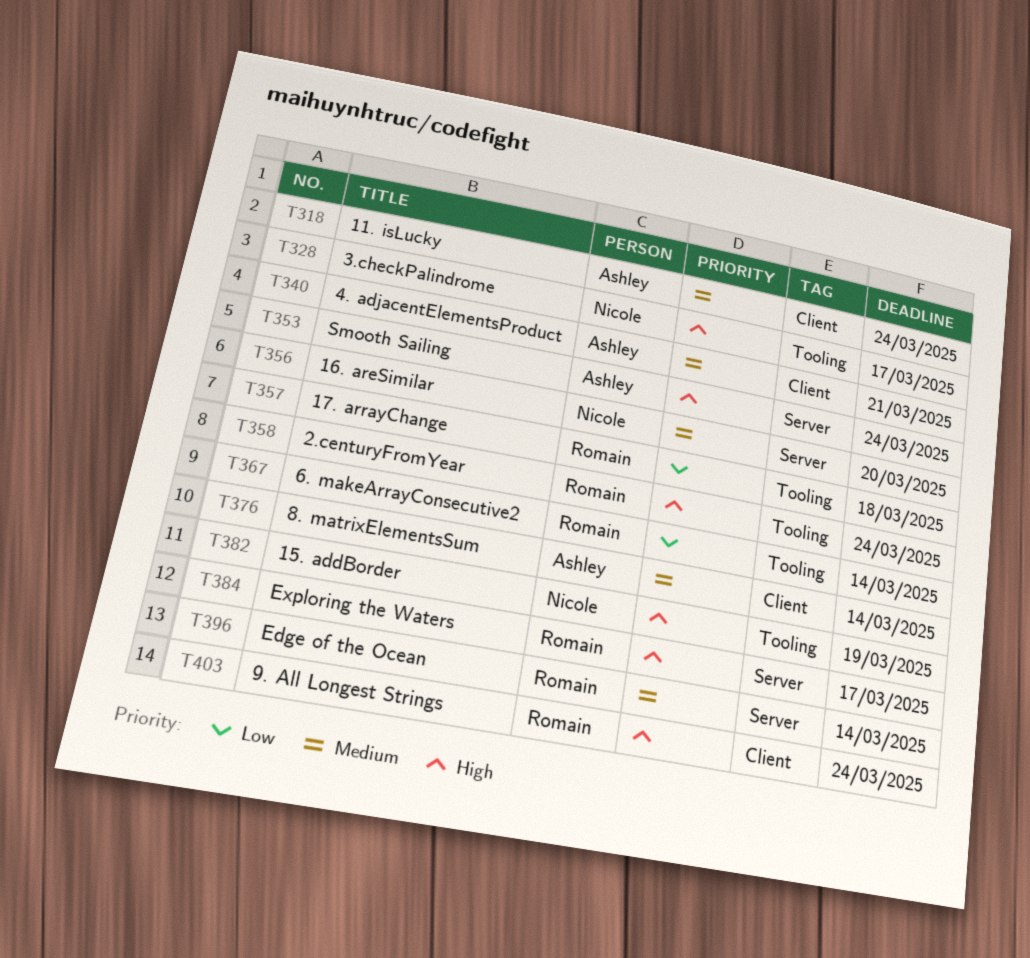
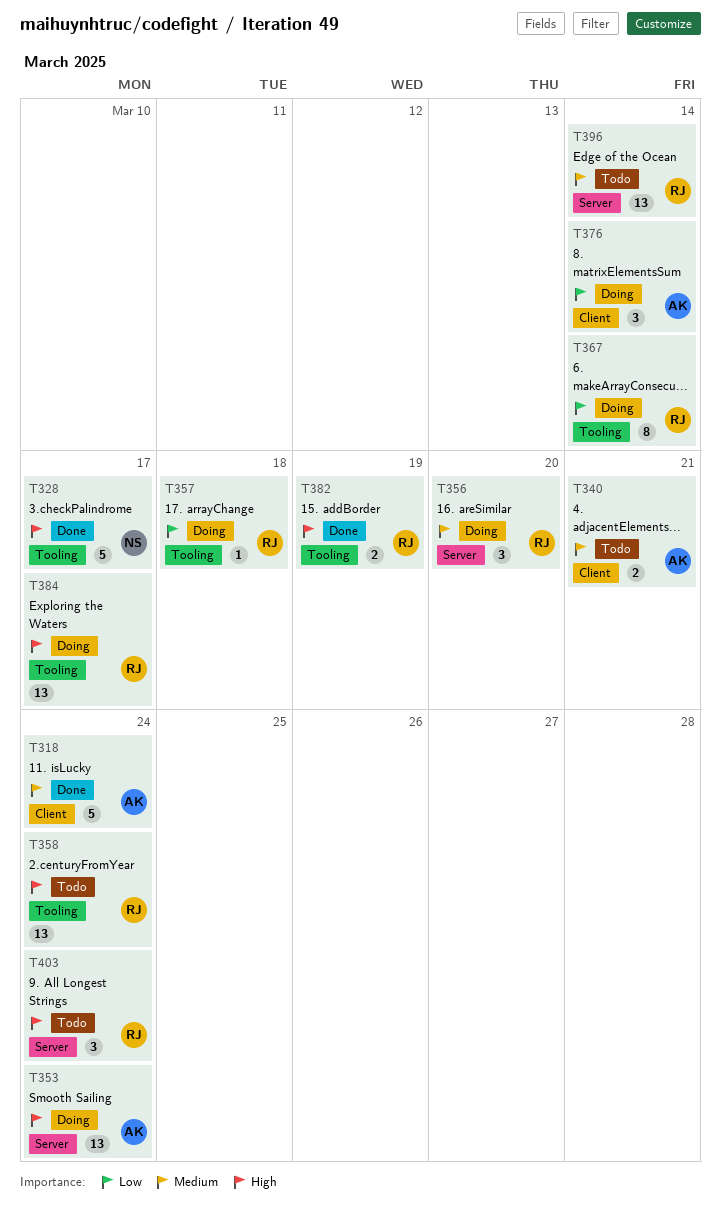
T356, owner: Nicole -> Romain
T376, priority: Medium -> Low
T382, owner: Nicole -> Romain
T384, label: Server -> Tooling
T403, label: Client -> Server

